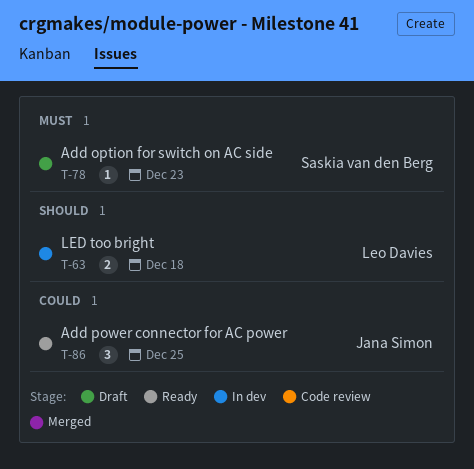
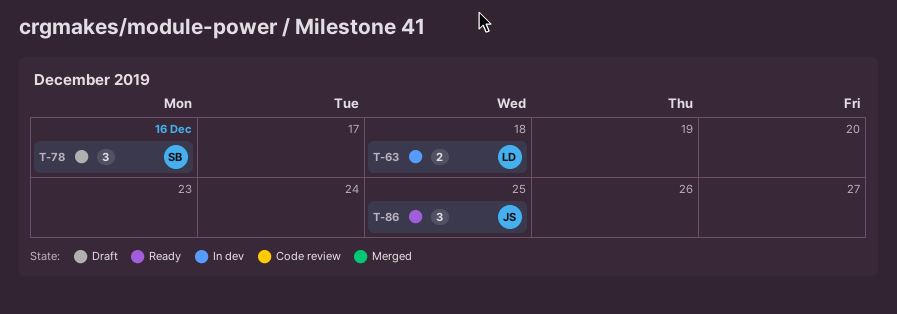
T-78, estimate: 1 -> 3
T-78, due: Dec 23 -> Dec 16

